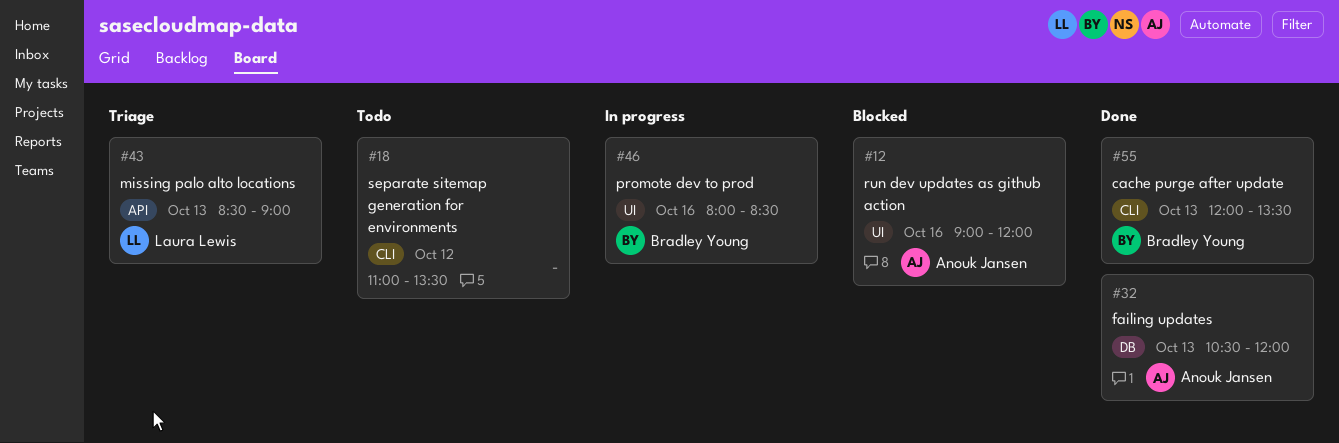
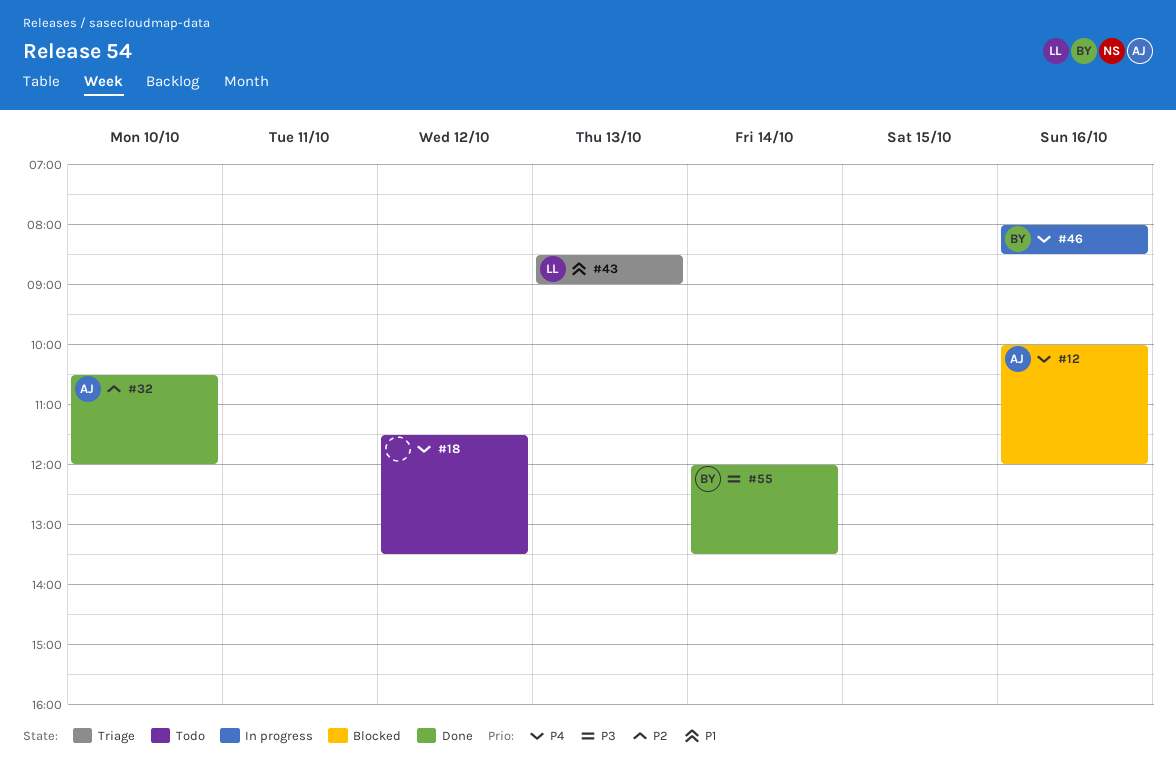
#12, begins: 09:00 -> 10:00
#18, begins: 11:00 -> 11:30
#32, day: Oct 13 -> Oct 10
#55, day: Oct 13 -> Oct 14

